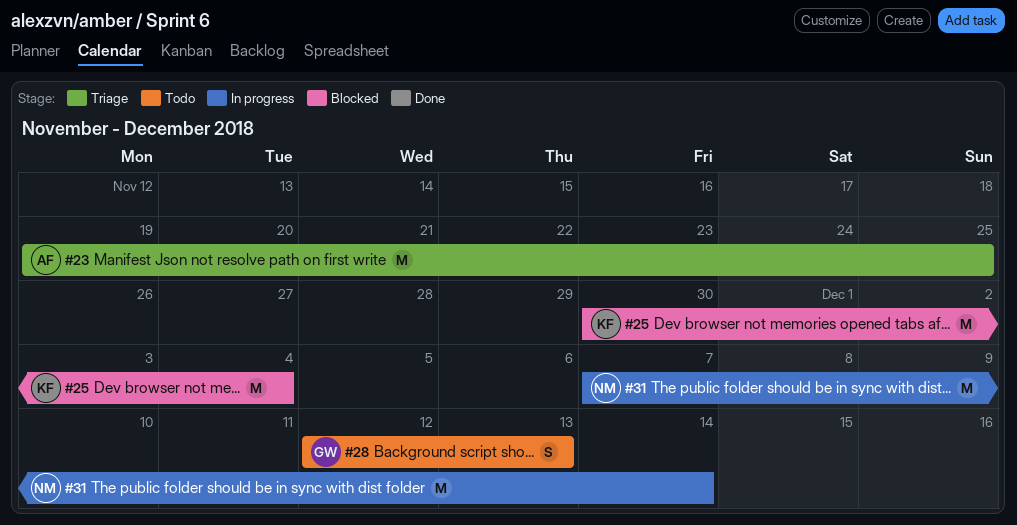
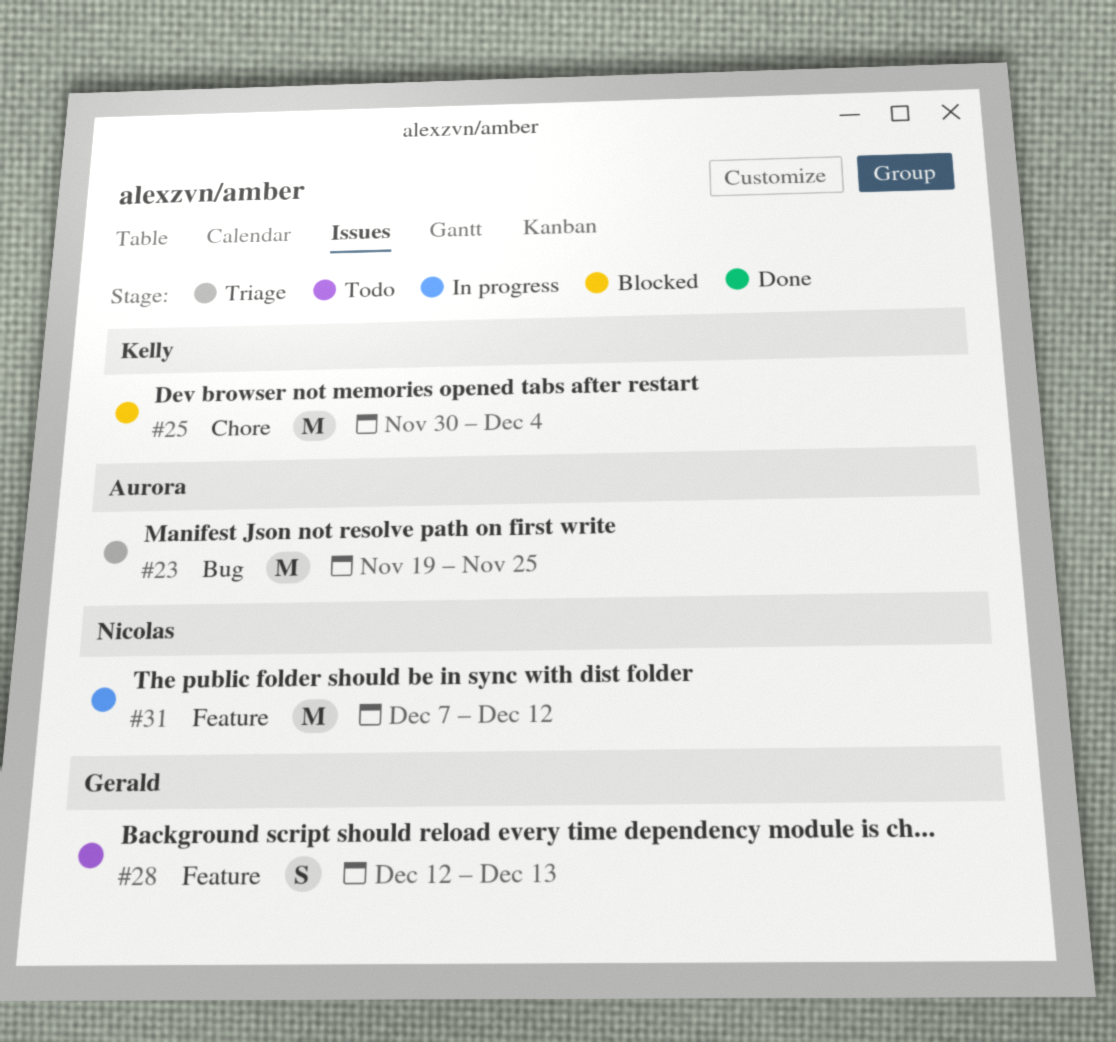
#31, due: Dec 14 -> Dec 12

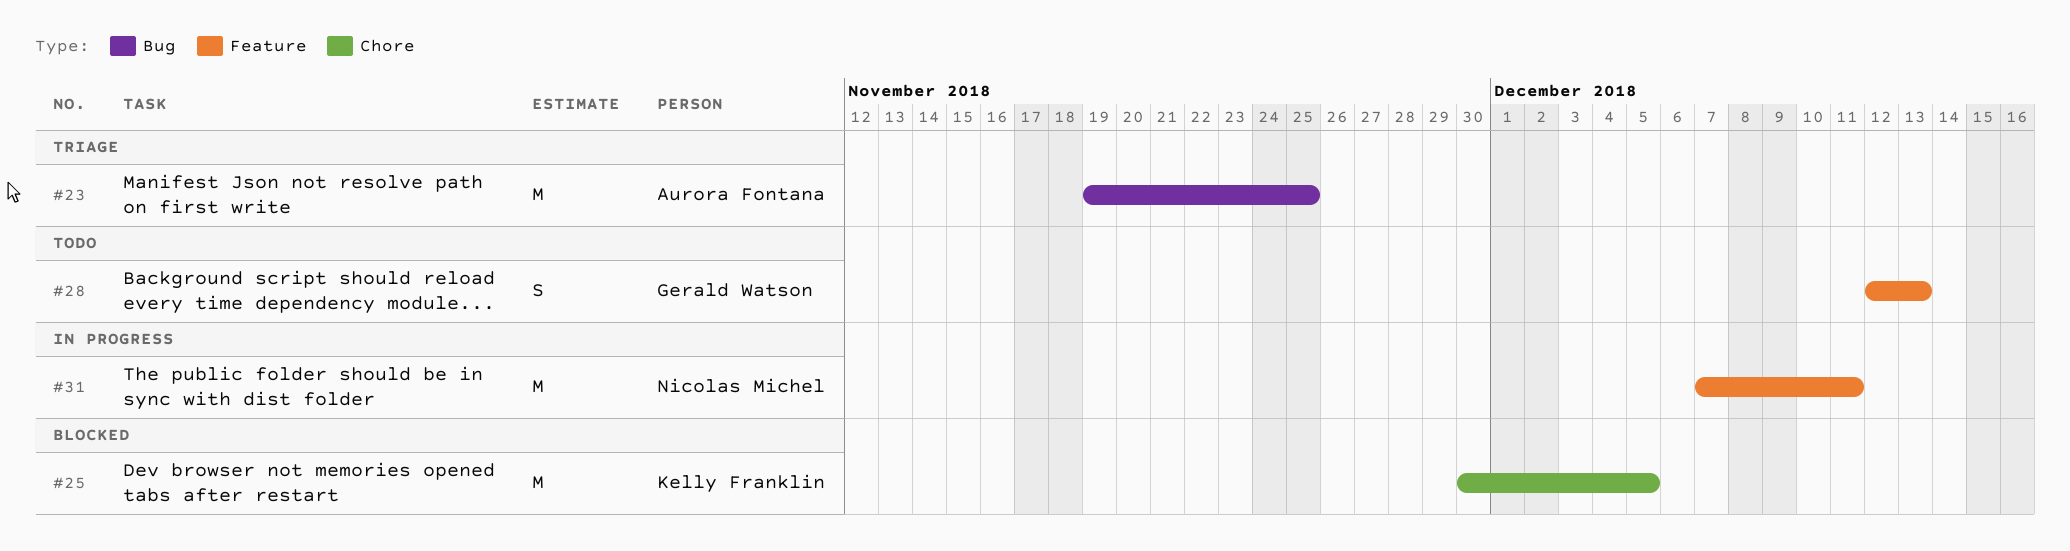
#25, due: Dec 4 -> Dec 5
#31, due: Dec 12 -> Dec 11

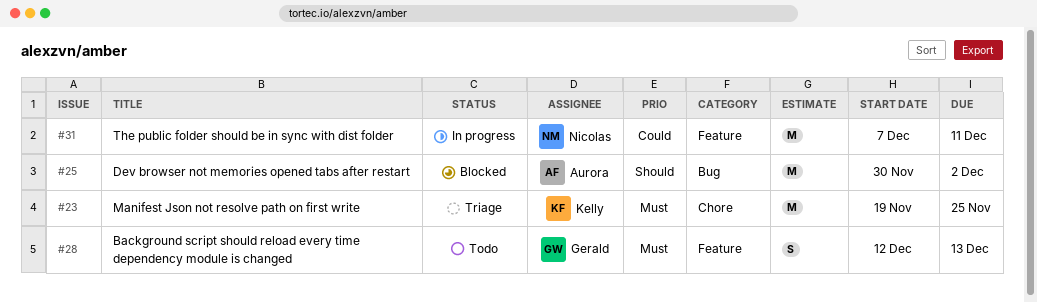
#23, owner: Aurora Fontana -> Kelly Franklin
#23, label: Bug -> Chore
#25, owner: Kelly Franklin -> Aurora Fontana
#25, label: Chore -> Bug
#25, due: Dec 5 -> Dec 2

